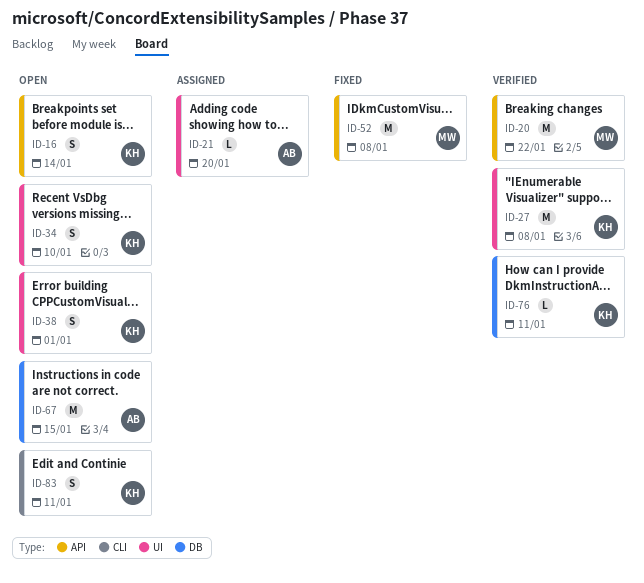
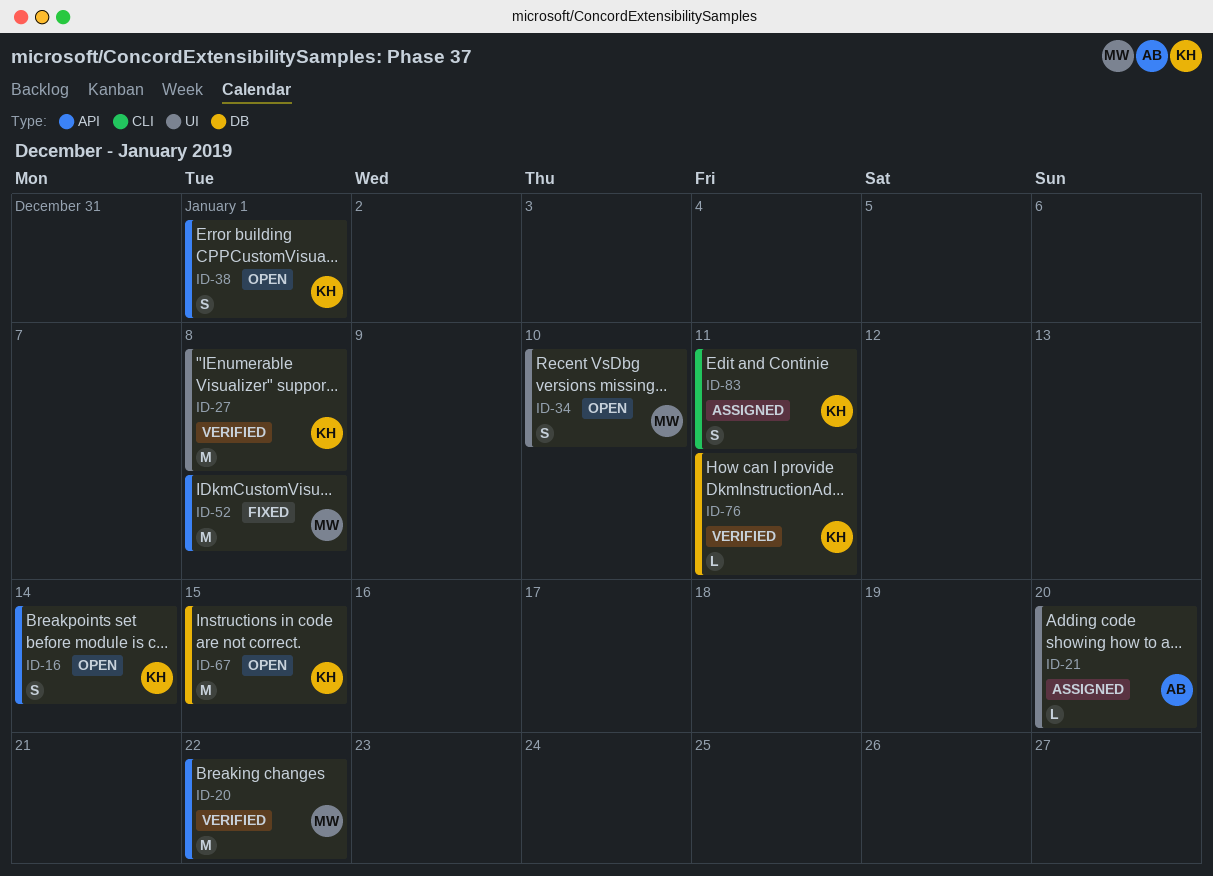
ID-34, owner: KH -> MW
ID-38, label: UI -> API
ID-67, owner: AB -> KH
ID-83, status: Open -> Assigned

